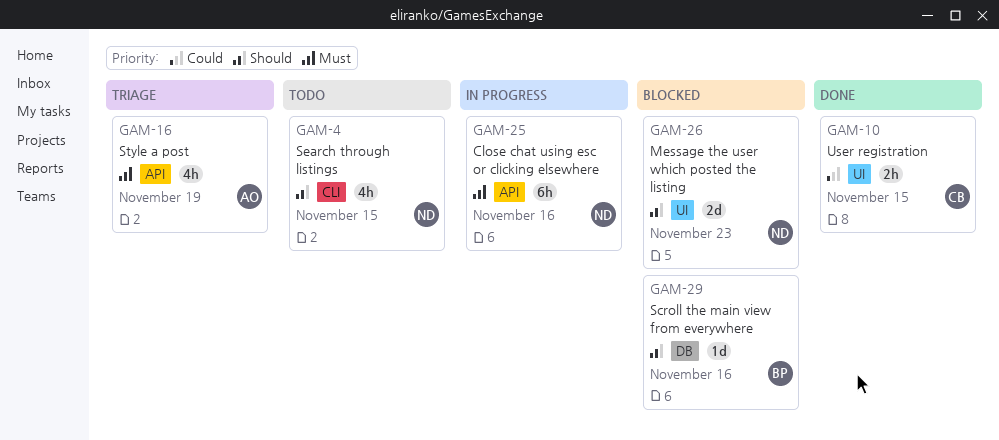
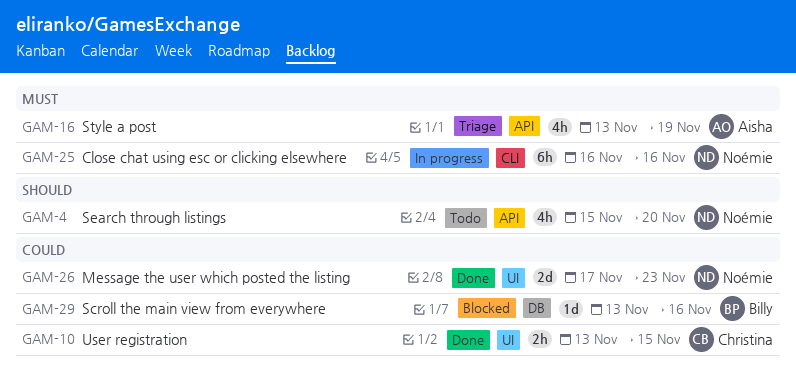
GAM-4, label: CLI -> API
GAM-4, due: Nov 15 -> Nov 20
GAM-25, label: API -> CLI
GAM-26, status: Blocked -> Done
GAM-26, priority: Should -> Could
GAM-29, priority: Should -> Could

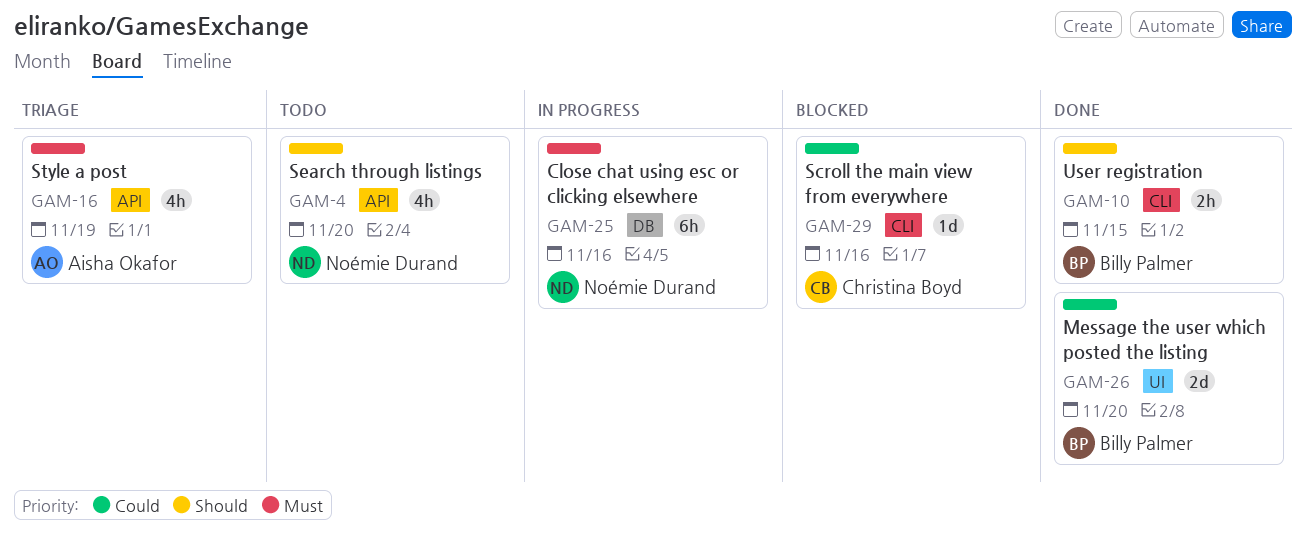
GAM-10, owner: Christina Boyd -> Billy Palmer
GAM-10, priority: Could -> Should
GAM-10, label: UI -> CLI
GAM-25, label: CLI -> DB
GAM-26, owner: Noémie Durand -> Billy Palmer
GAM-26, due: Nov 23 -> Nov 20
GAM-29, owner: Billy Palmer -> Christina Boyd
GAM-29, label: DB -> CLI

